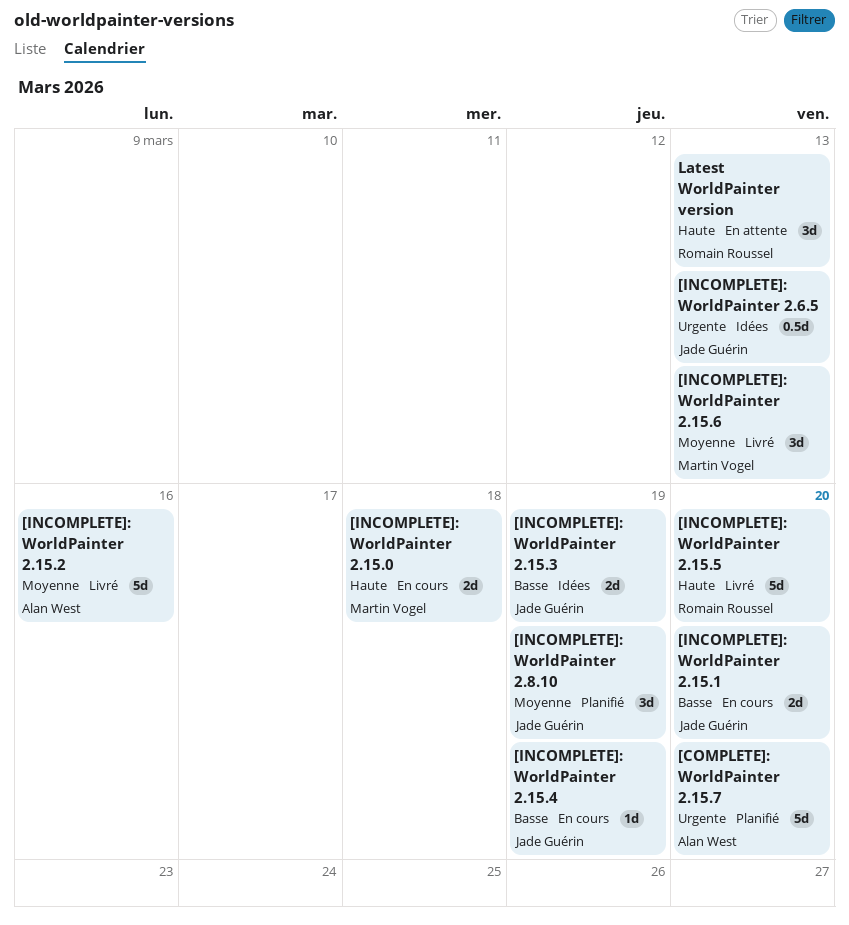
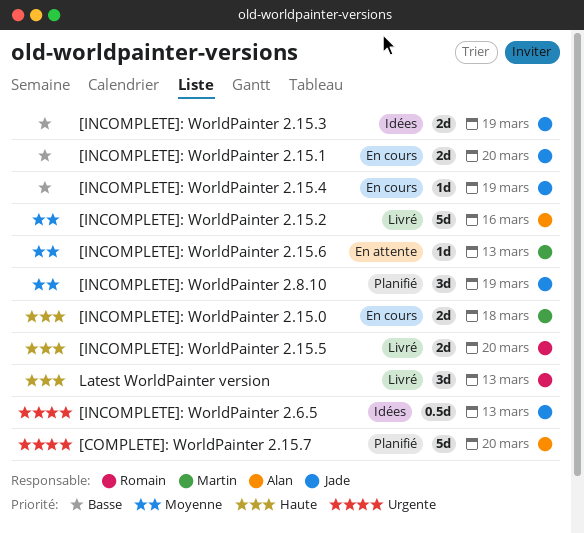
[INCOMPLETE]: WorldPainter 2.15.5, estimate: 5d -> 2d
[INCOMPLETE]: WorldPainter 2.15.6, status: Livré -> En attente
[INCOMPLETE]: WorldPainter 2.15.6, estimate: 3d -> 1d
Latest WorldPainter version, status: En attente -> Livré

